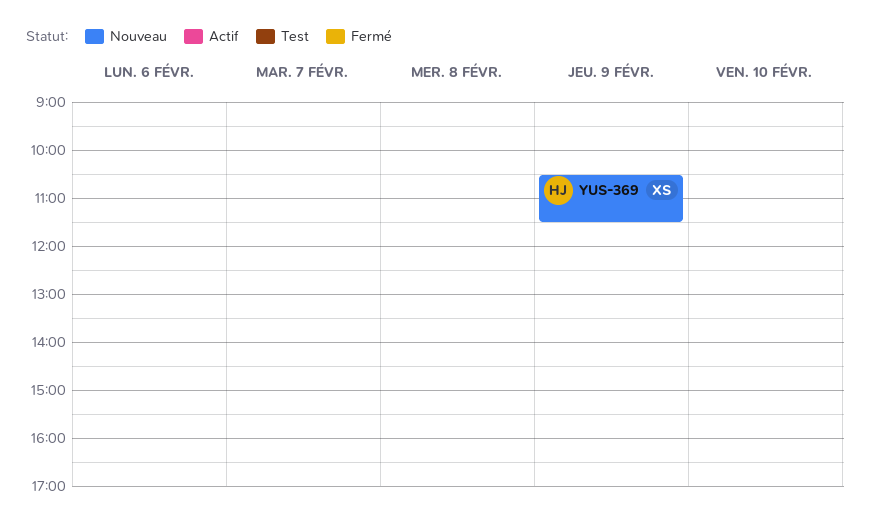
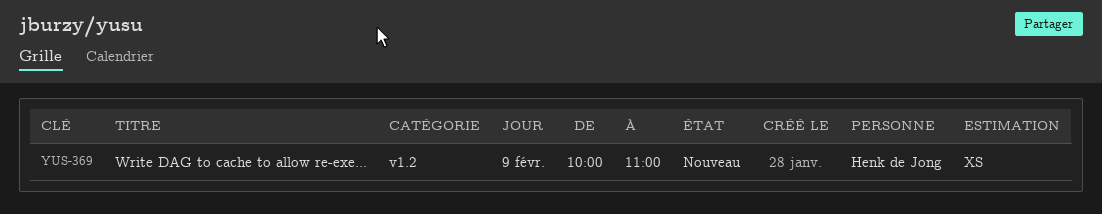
YUS-369, begins: 10:30 -> 10:00
YUS-369, ends: 11:30 -> 11:00

